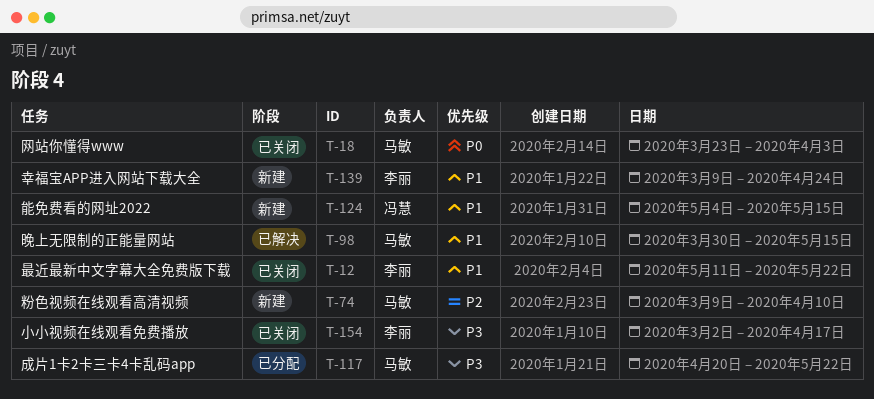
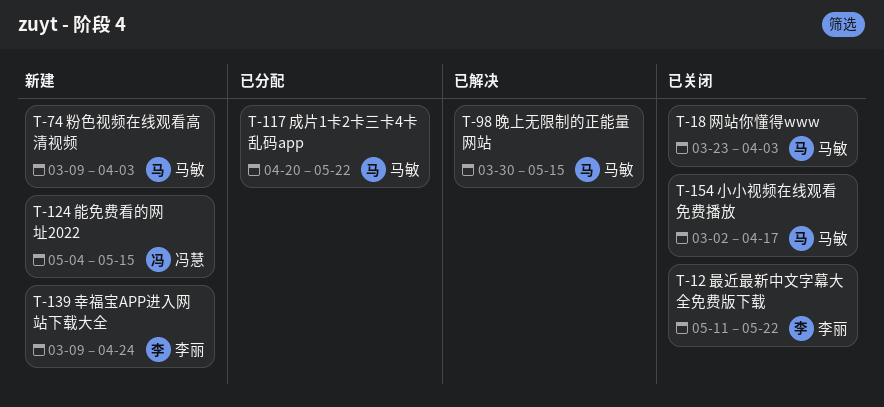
T-74, due: Apr 10 -> Apr 3
T-154, owner: 李丽 -> 马敏

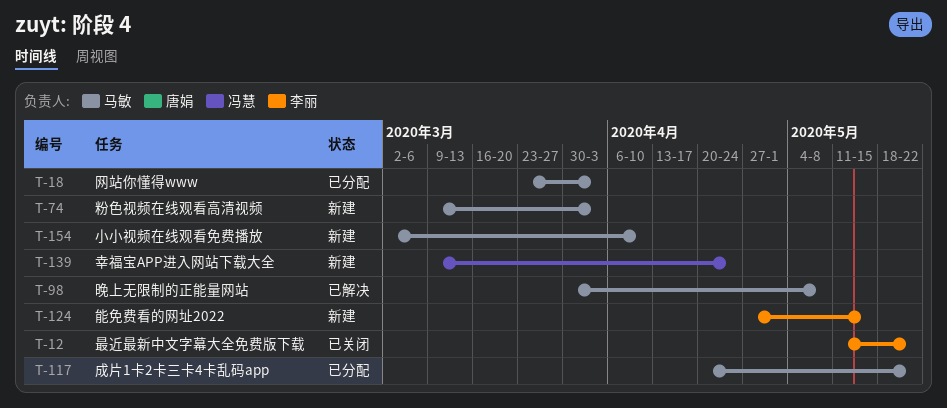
T-18, status: 已关闭 -> 已分配
T-98, due: May 15 -> May 8
T-124, owner: 冯慧 -> 李丽
T-124, start: May 4 -> Apr 27
T-139, owner: 李丽 -> 冯慧
T-154, status: 已关闭 -> 新建
T-154, due: Apr 17 -> Apr 10

